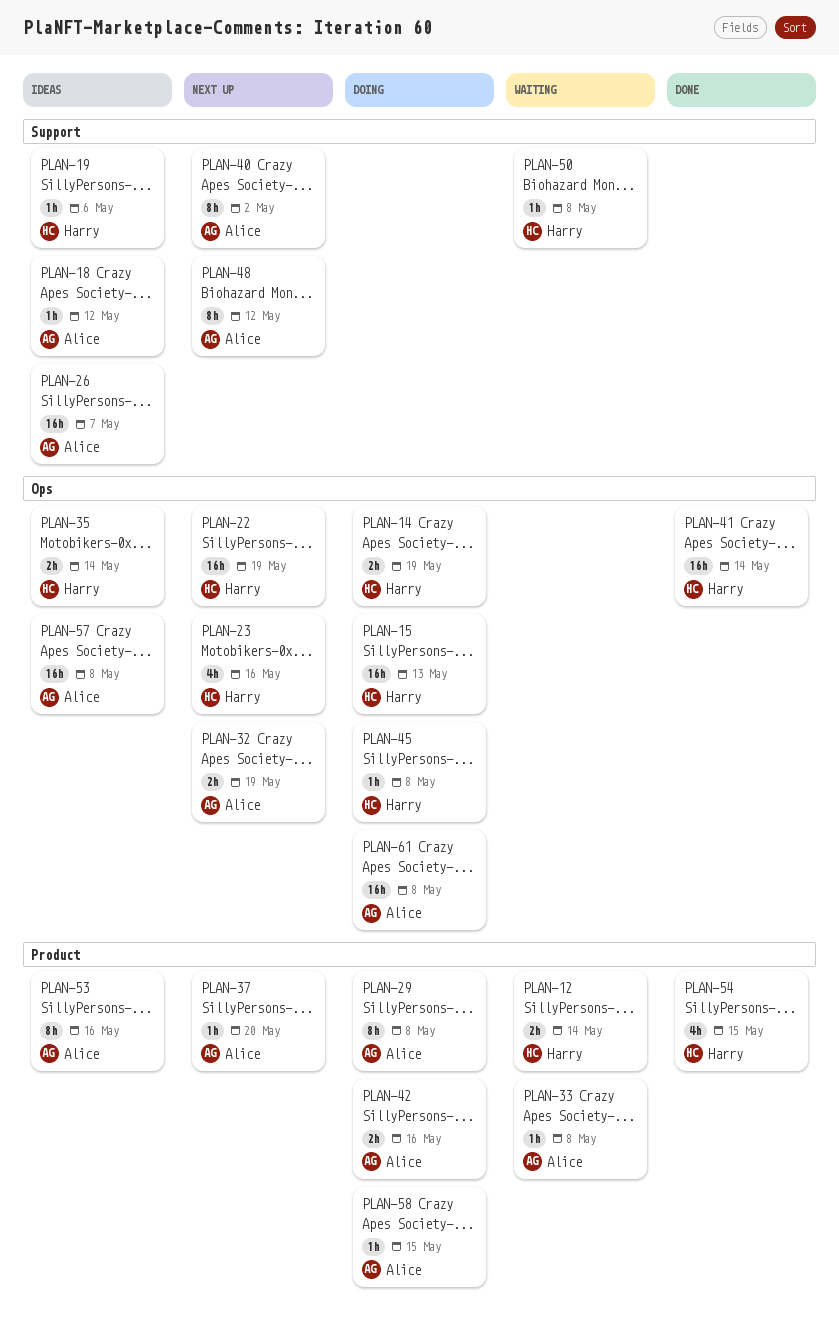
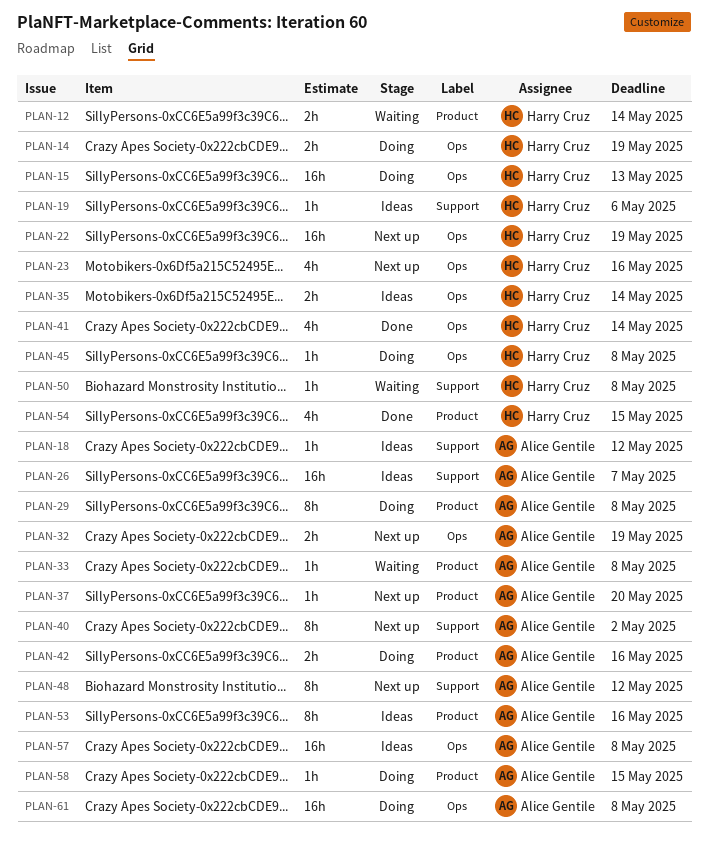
PLAN-41, estimate: 16h -> 4h

